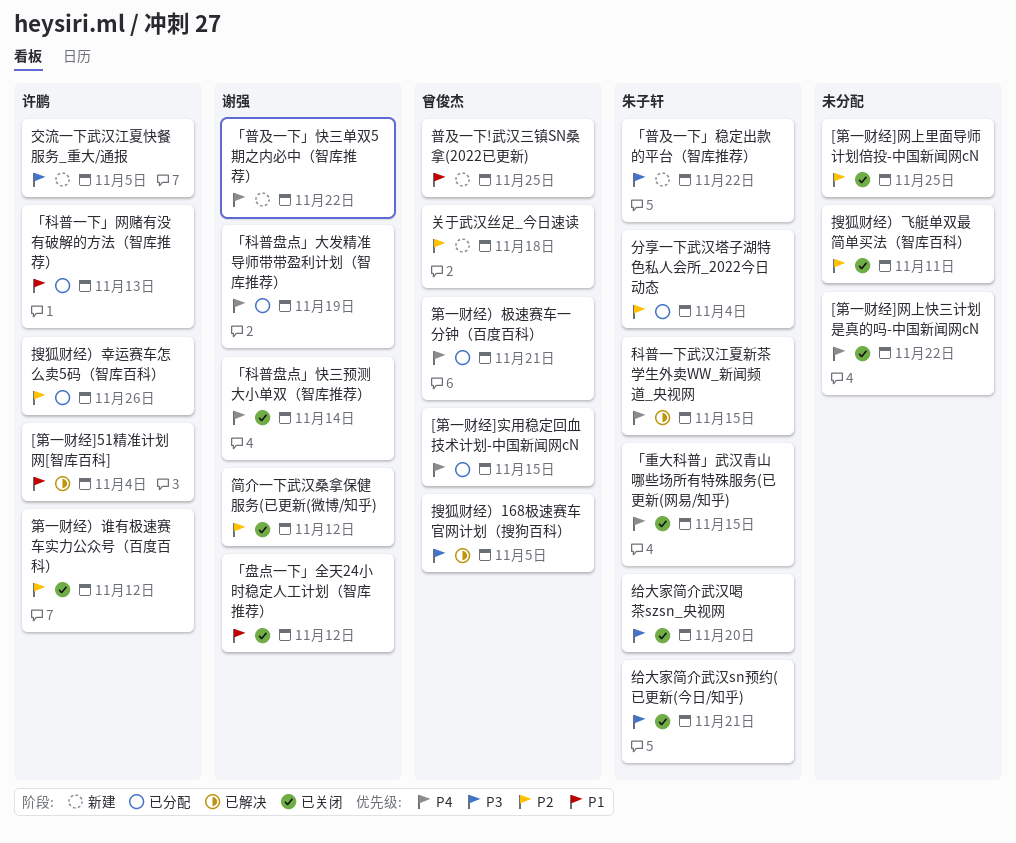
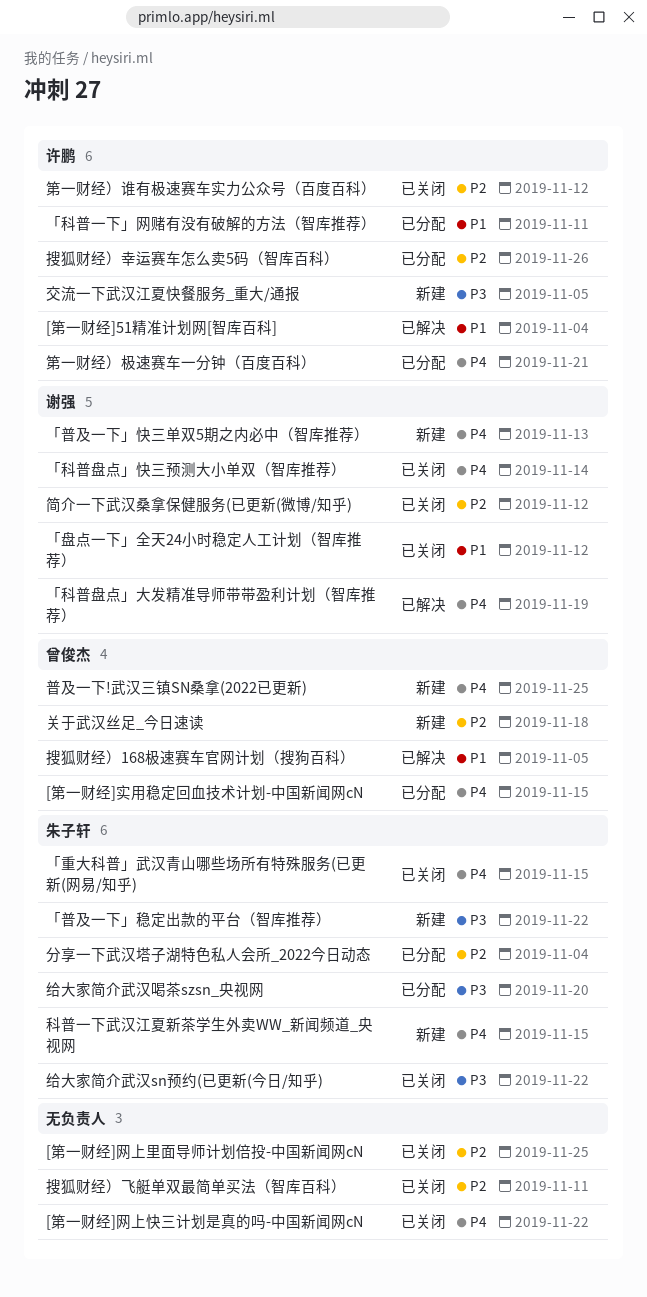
「普及一下」快三单双5期之内必中（智库推荐）, due: Nov 22 -> Nov 13
「科普一下」网赌有没有破解的方法（智库推荐）, due: Nov 13 -> Nov 11
「科普盘点」大发精准导师带带盈利计划（智库推荐）, status: 已分配 -> 已解决
搜狐财经）168极速赛车官网计划（搜狗百科）, priority: P3 -> P1
普及一下!武汉三镇SN桑拿(2022已更新), priority: P1 -> P4
科普一下武汉江夏新茶学生外卖WW_新闻频道_央视网, status: 已解决 -> 新建
第一财经）极速赛车一分钟（百度百科）, owner: 曾俊杰 -> 许鹏
给大家简介武汉sn预约(已更新(今日/知乎), due: Nov 21 -> Nov 22
给大家简介武汉喝茶szsn_央视网, status: 已关闭 -> 已分配

